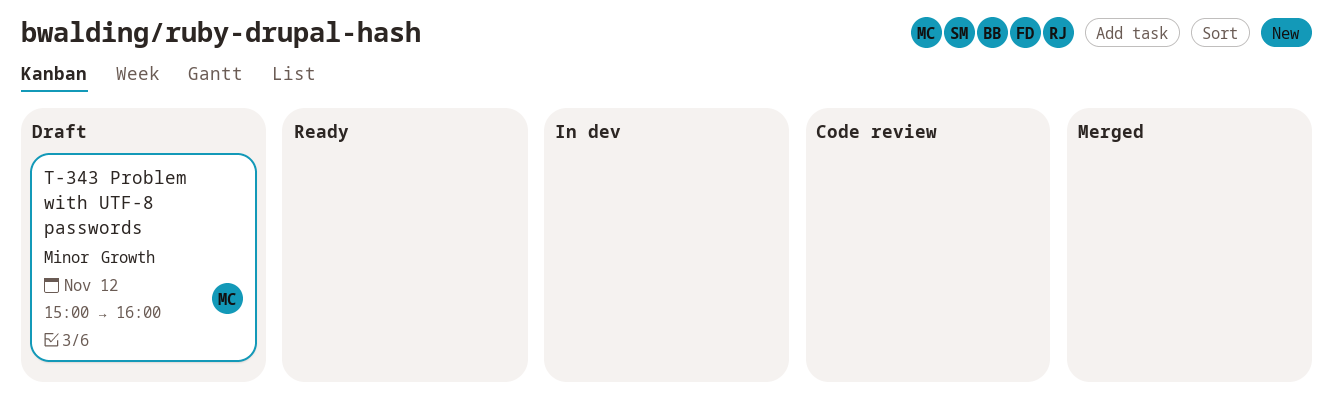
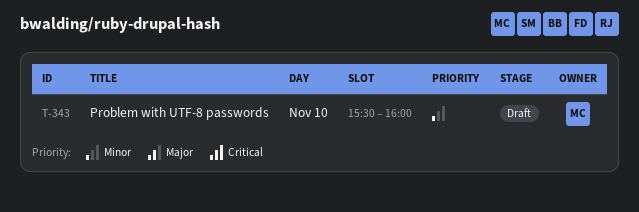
T-343, day: Nov 12 -> Nov 10
T-343, begins: 15:00 -> 15:30

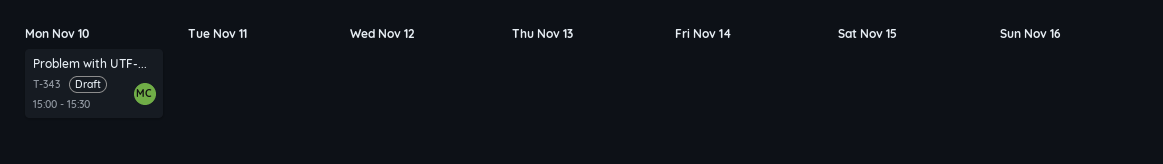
T-343, begins: 15:30 -> 15:00
T-343, ends: 16:00 -> 15:30

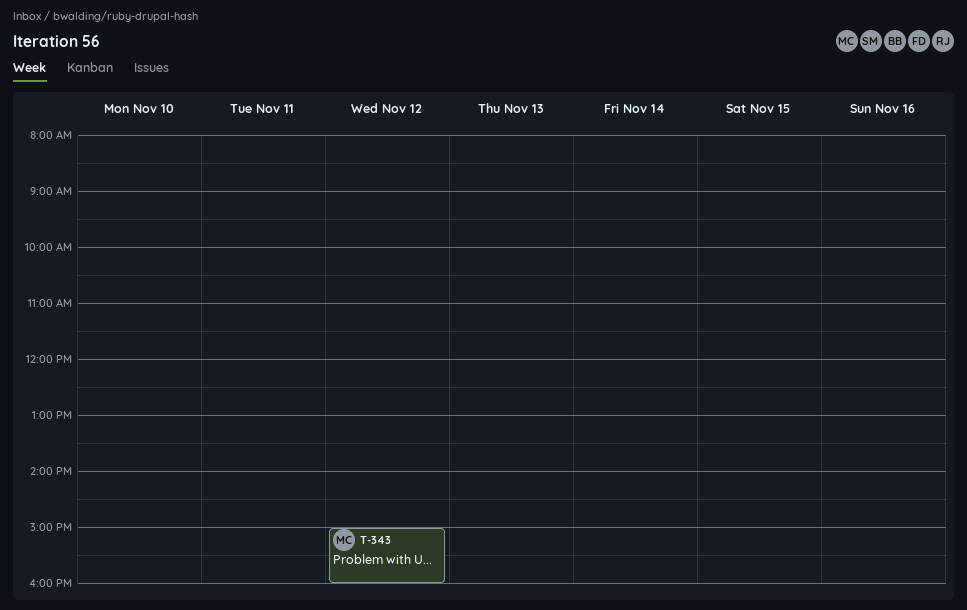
T-343, day: Nov 10 -> Nov 12
T-343, ends: 15:30 -> 16:00

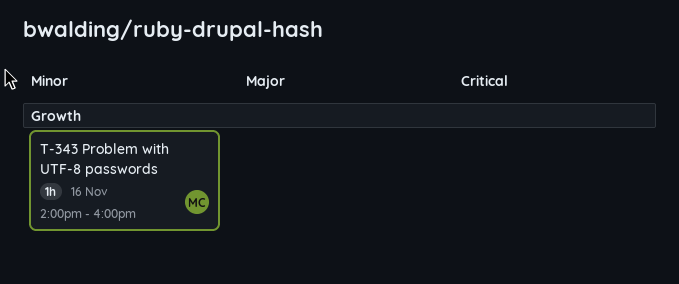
T-343, day: Nov 12 -> Nov 16
T-343, begins: 15:00 -> 14:00

